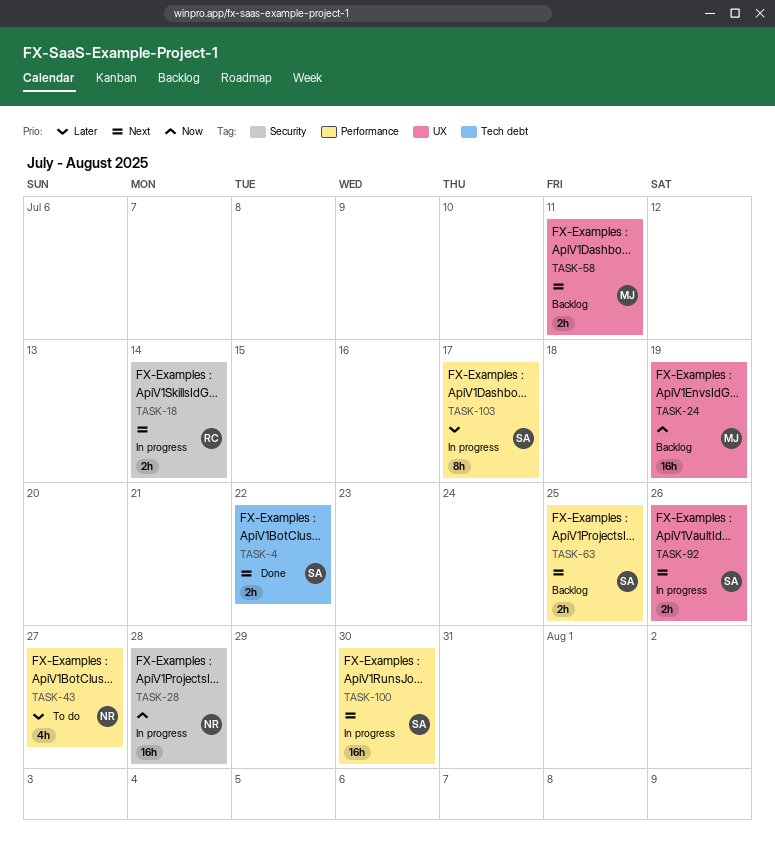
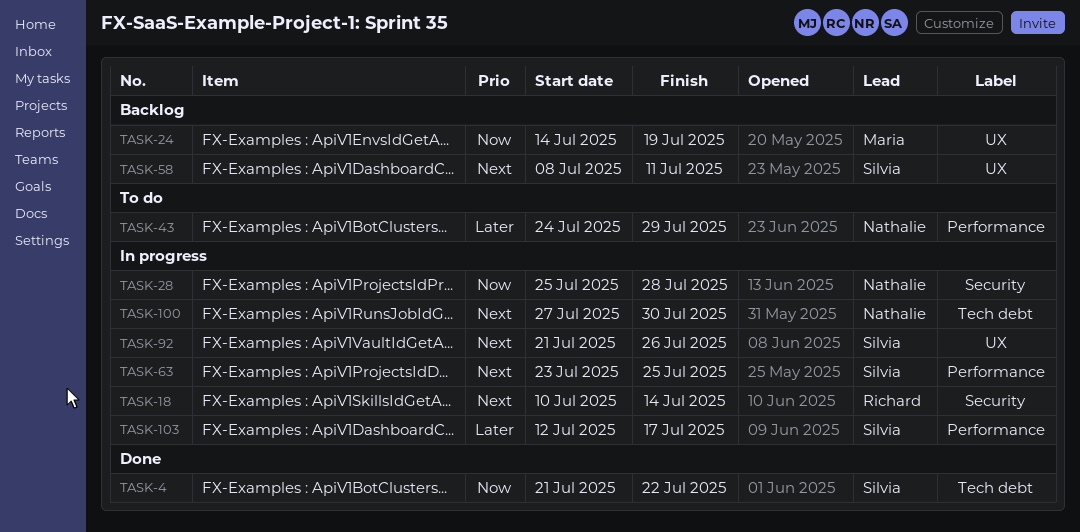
TASK-4, priority: Next -> Now
TASK-43, due: Jul 27 -> Jul 29
TASK-58, owner: Maria -> Silvia
TASK-63, status: Backlog -> In progress
TASK-100, owner: Silvia -> Nathalie
TASK-100, label: Performance -> Tech debt

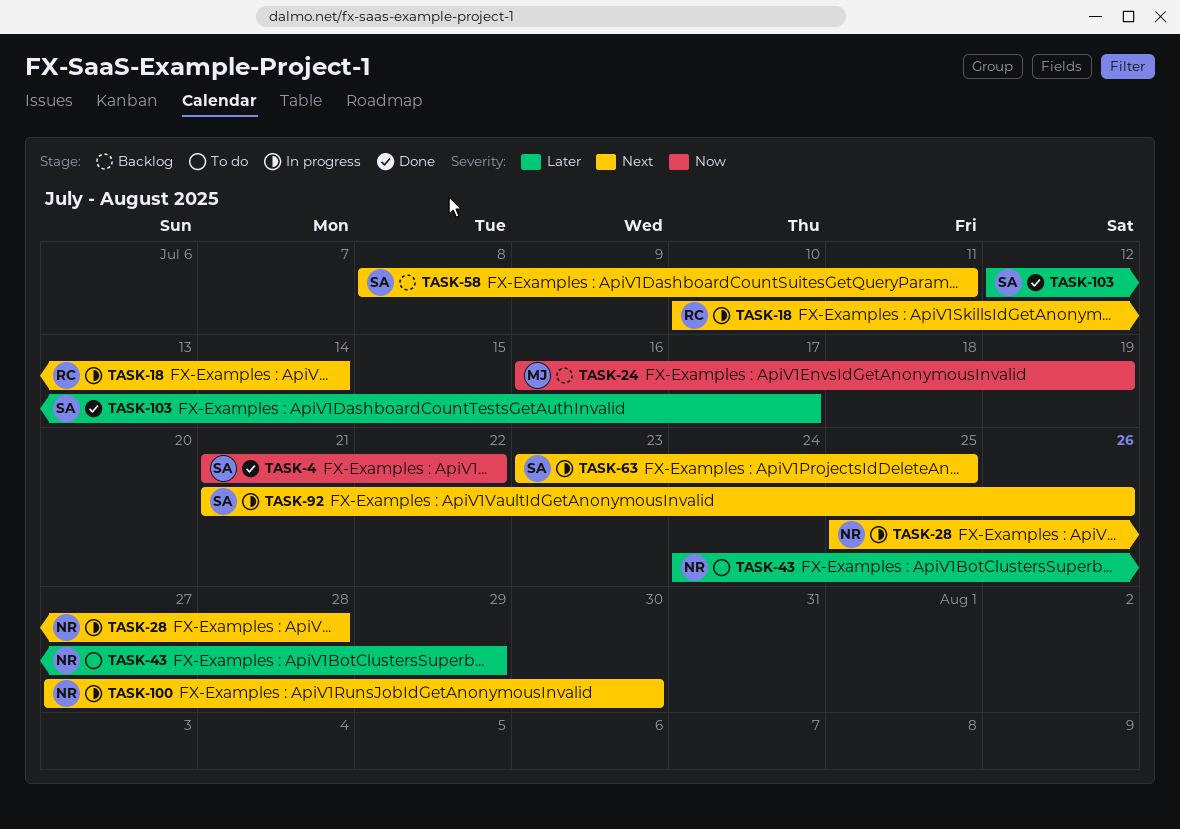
TASK-24, start: Jul 14 -> Jul 16
TASK-28, priority: Now -> Next
TASK-103, status: In progress -> Done

